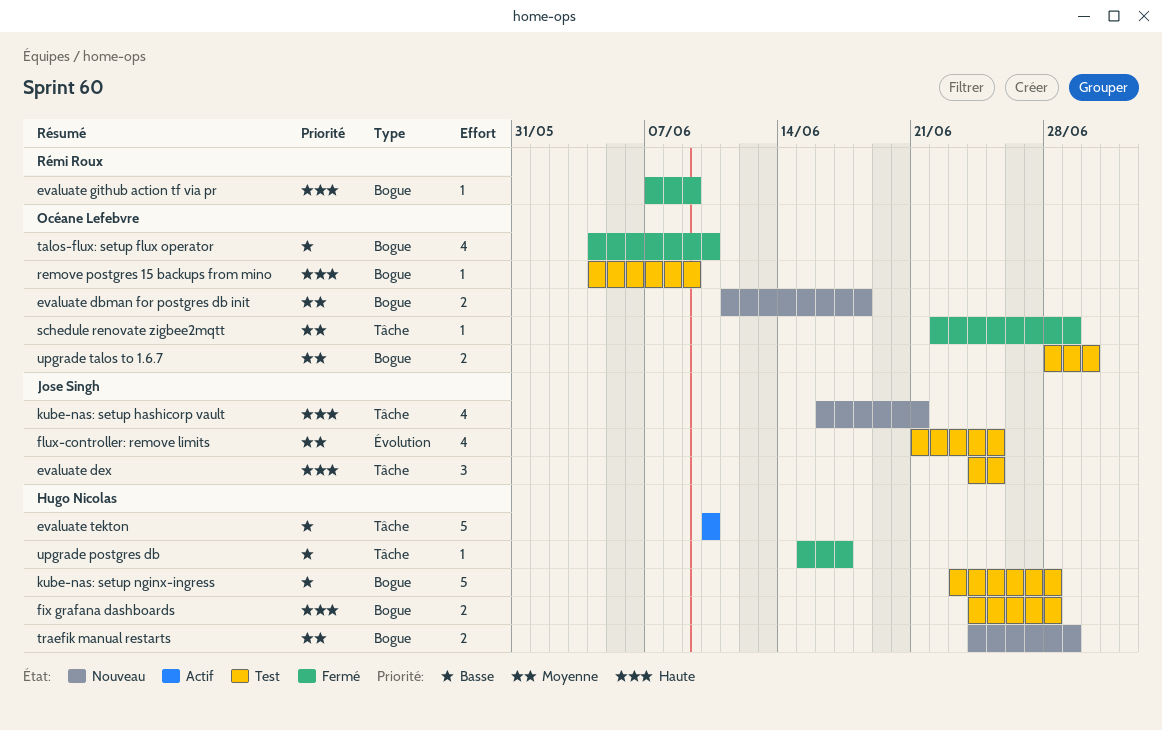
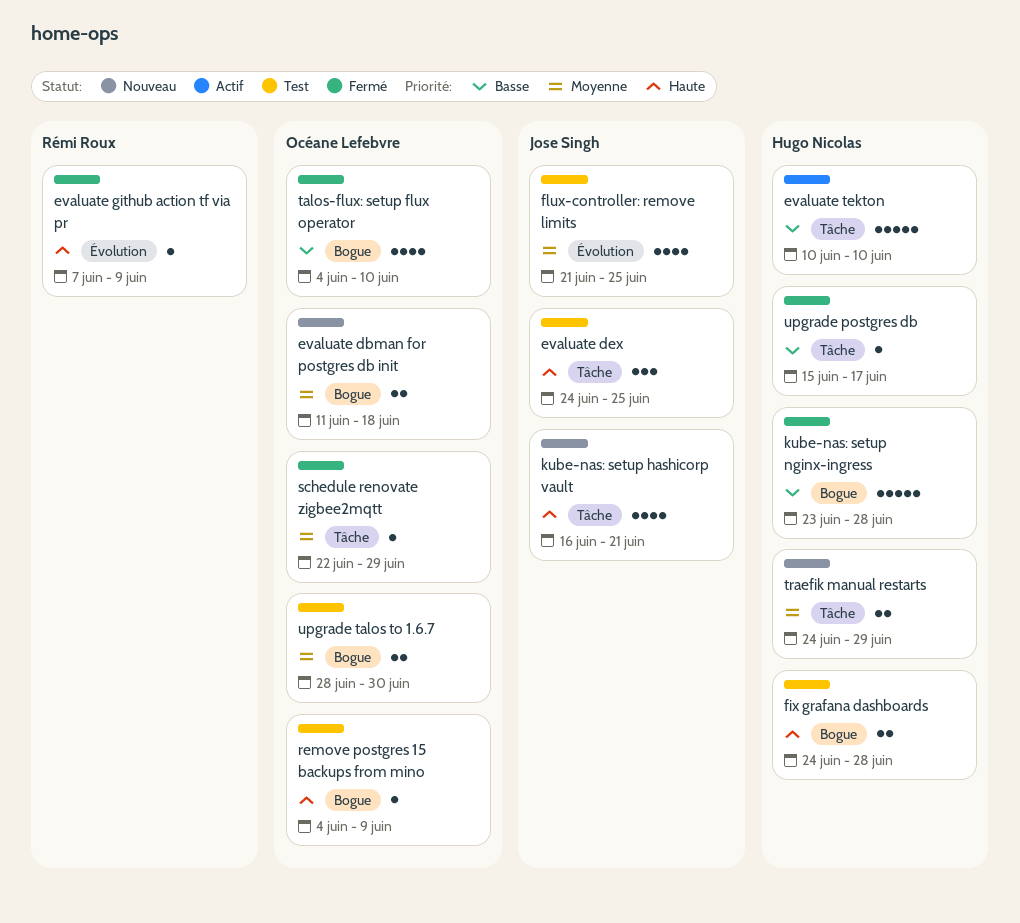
evaluate github action tf via pr, label: Bogue -> Évolution
kube-nas: setup nginx-ingress, status: Test -> Fermé
traefik manual restarts, label: Bogue -> Tâche

